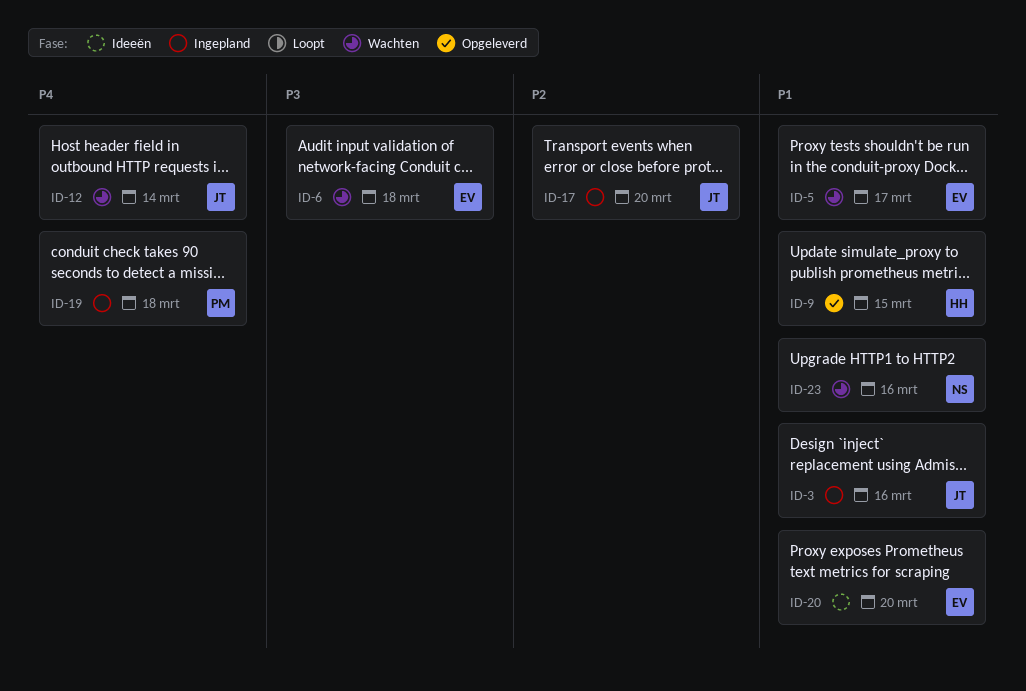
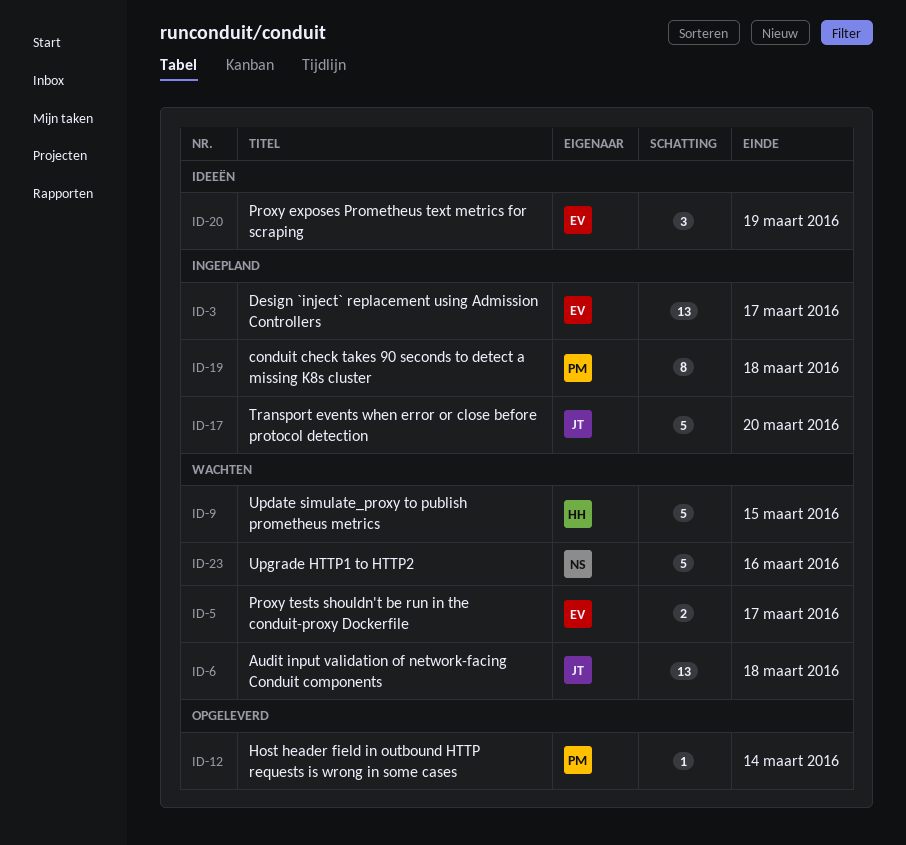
ID-3, owner: JT -> EV
ID-3, due: Mar 16 -> Mar 17
ID-6, owner: EV -> JT
ID-9, status: Opgeleverd -> Wachten
ID-12, status: Wachten -> Opgeleverd
ID-12, owner: JT -> PM
ID-20, due: Mar 20 -> Mar 19

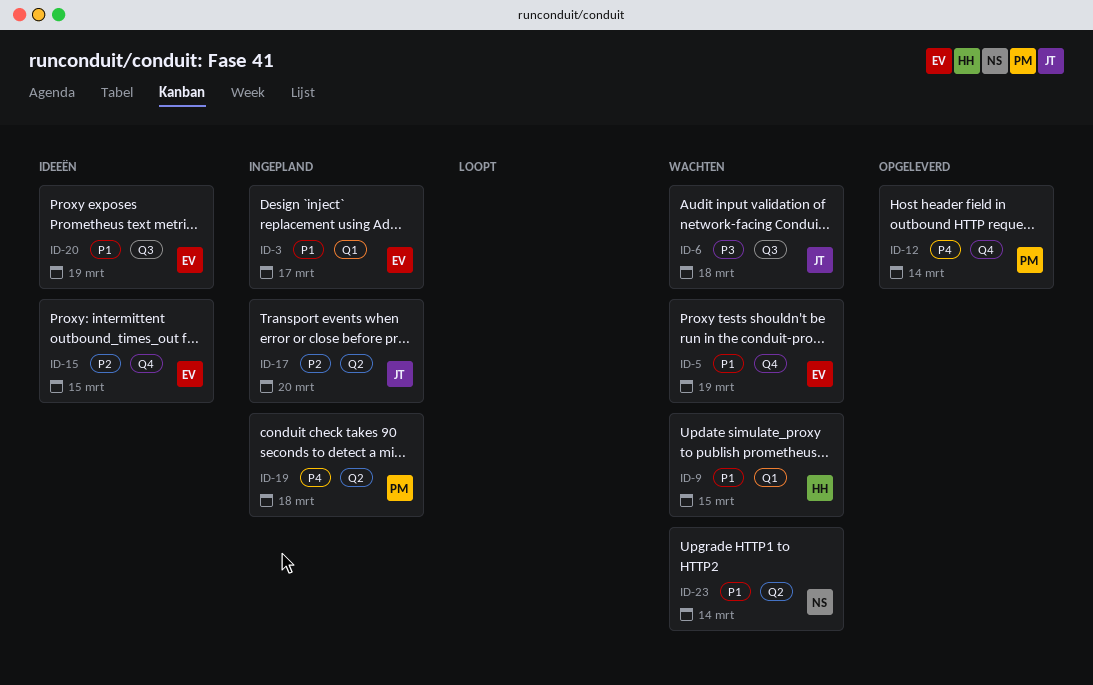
ID-5, due: Mar 17 -> Mar 19
ID-15: none -> present
ID-23, due: Mar 16 -> Mar 14

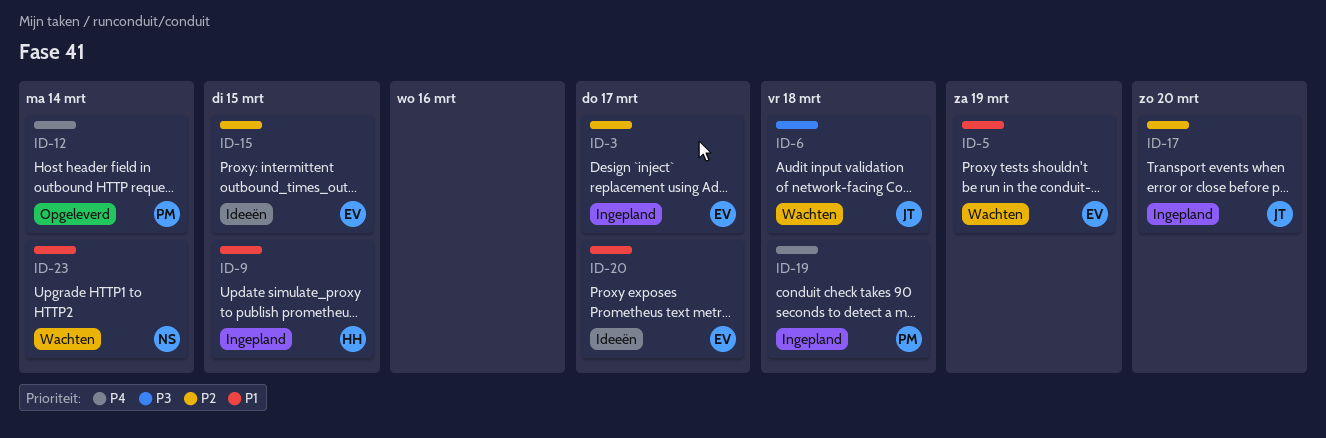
ID-3, priority: P1 -> P2
ID-9, status: Wachten -> Ingepland
ID-20, due: Mar 19 -> Mar 17

